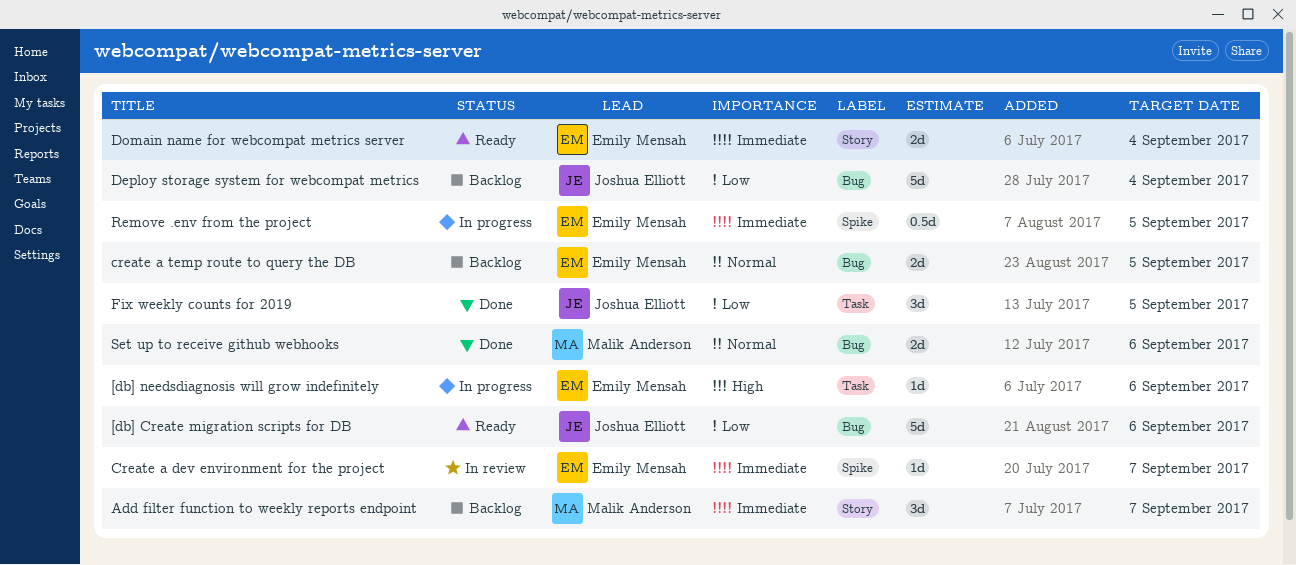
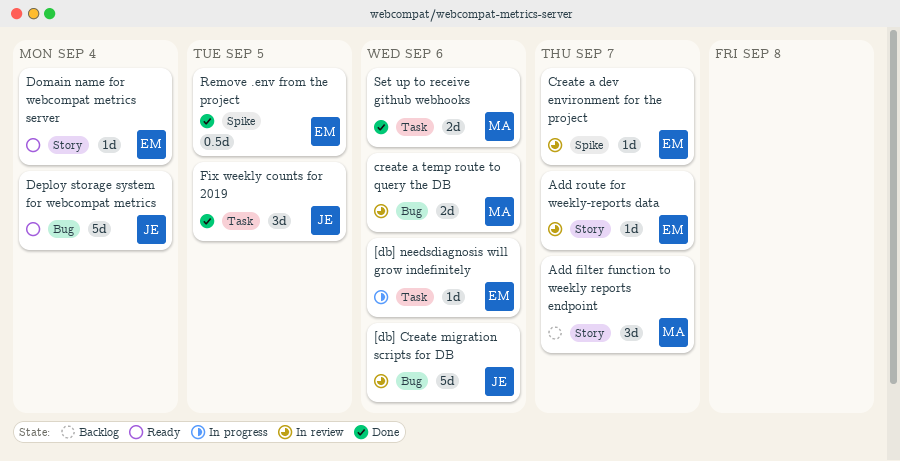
[db] Create migration scripts for DB, status: Ready -> In review
Add route for weekly-reports data: none -> present
create a temp route to query the DB, status: Backlog -> In review
create a temp route to query the DB, owner: Emily Mensah -> Malik Anderson
create a temp route to query the DB, due: Sep 5 -> Sep 6
Deploy storage system for webcompat metrics, status: Backlog -> Ready
Domain name for webcompat metrics server, estimate: 2d -> 1d
Remove .env from the project, status: In progress -> Done
Set up to receive github webhooks, label: Bug -> Task

